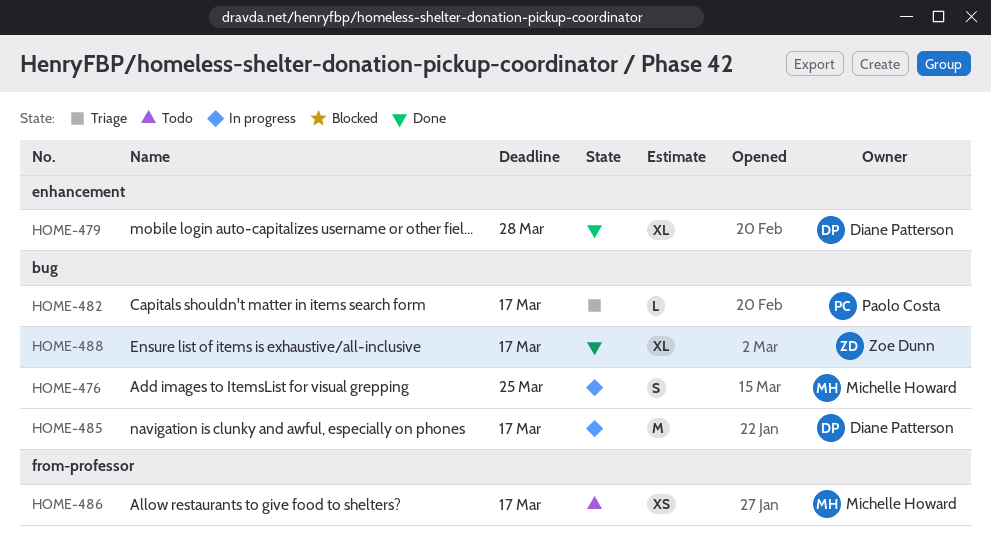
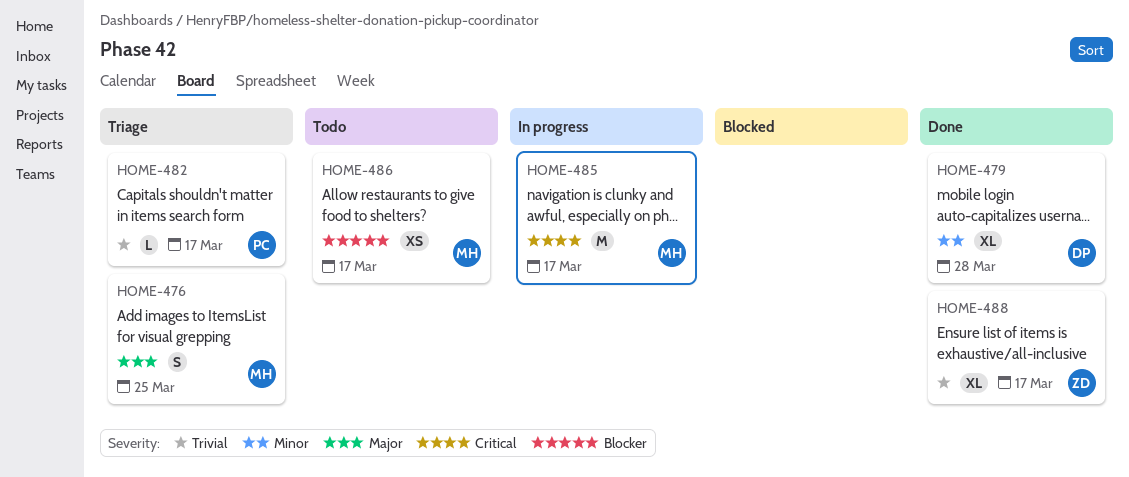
HOME-476, status: In progress -> Triage
HOME-485, owner: Diane Patterson -> Michelle Howard

